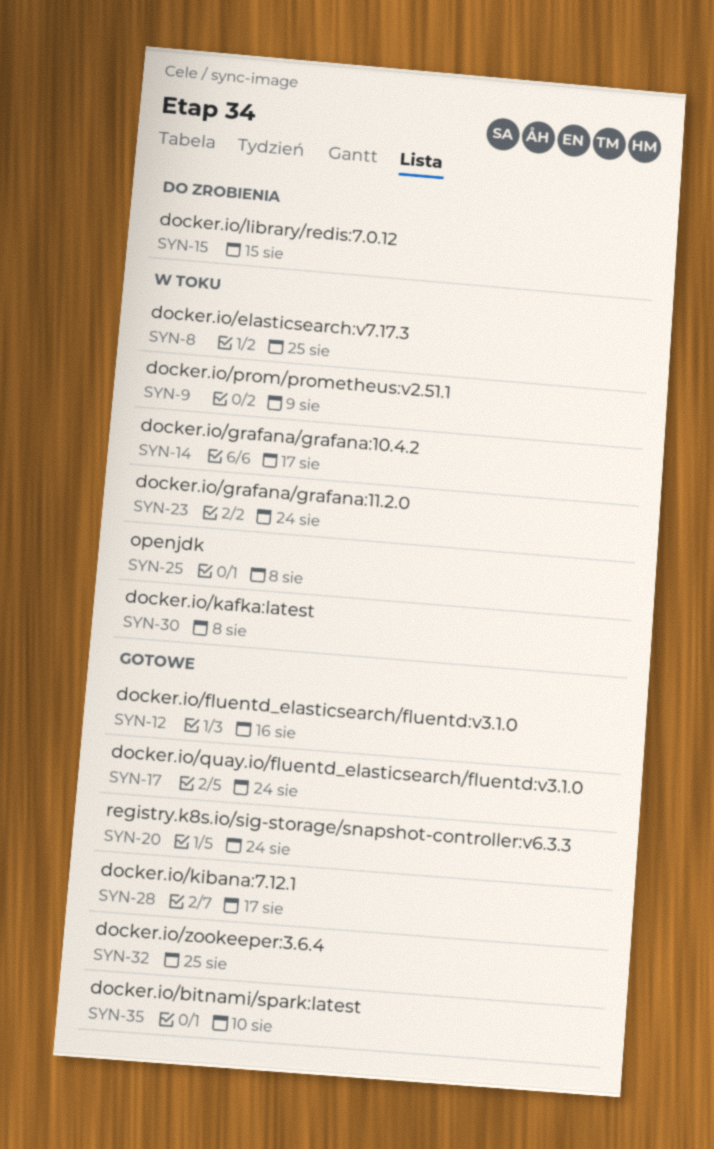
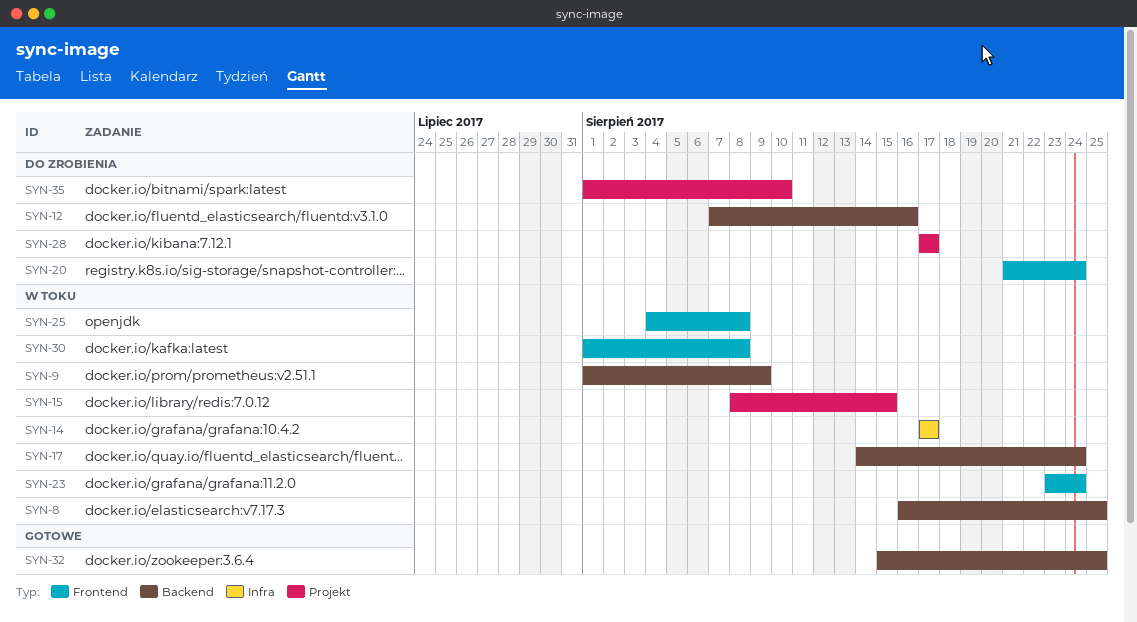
SYN-12, status: Gotowe -> Do zrobienia
SYN-15, status: Do zrobienia -> W toku
SYN-17, status: Gotowe -> W toku
SYN-20, status: Gotowe -> Do zrobienia
SYN-28, status: Gotowe -> Do zrobienia
SYN-35, status: Gotowe -> Do zrobienia

